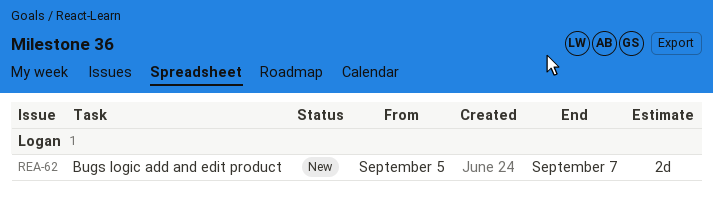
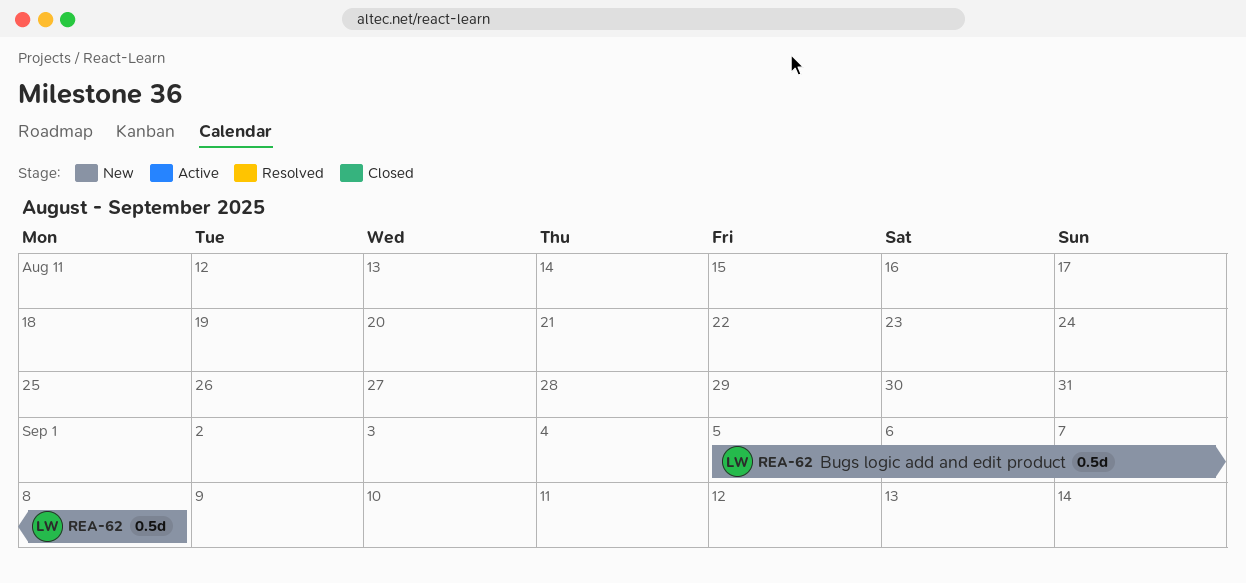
REA-62, estimate: 2d -> 0.5d
REA-62, due: Sep 7 -> Sep 8

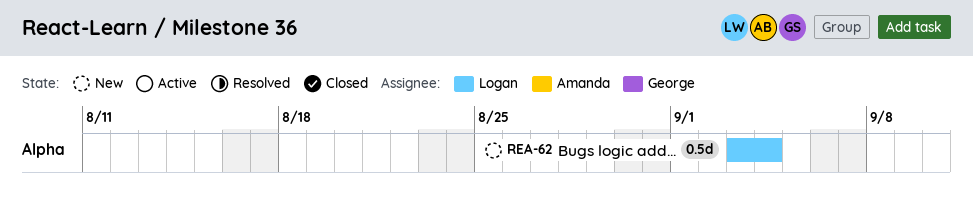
REA-62, start: Sep 5 -> Sep 3
REA-62, due: Sep 8 -> Sep 4

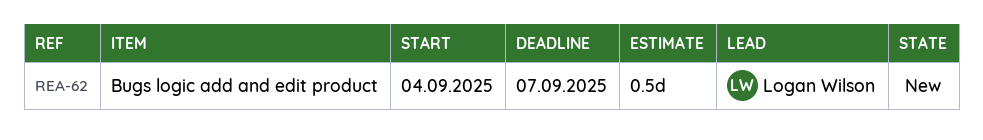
REA-62, start: Sep 3 -> Sep 4
REA-62, due: Sep 4 -> Sep 7

